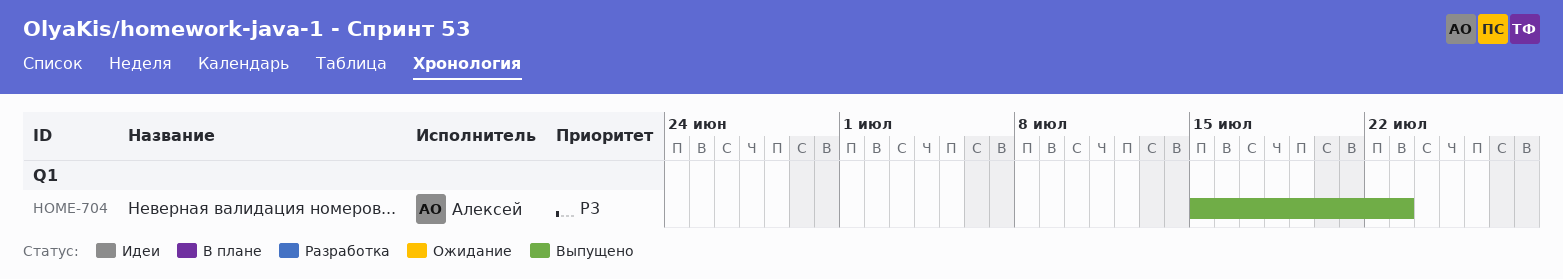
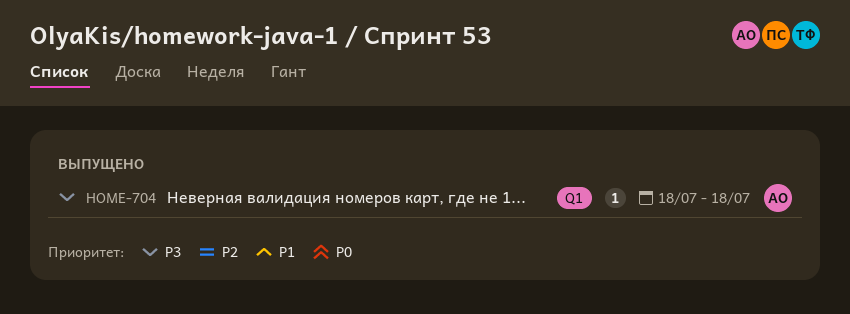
HOME-704, start: Jul 15 -> Jul 18
HOME-704, due: Jul 23 -> Jul 18

